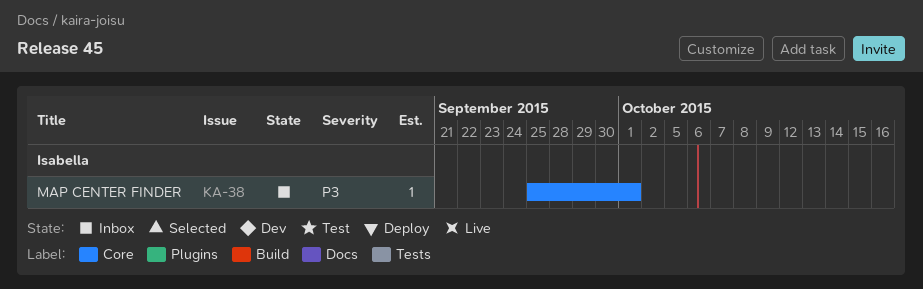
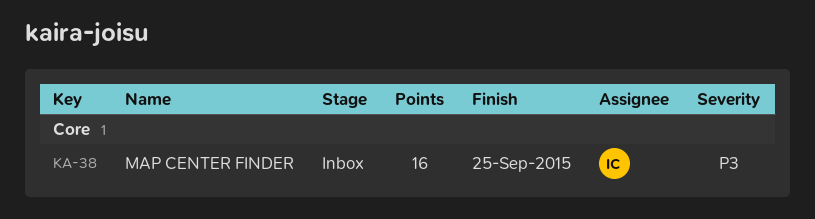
KA-38, estimate: 1 -> 16
KA-38, due: Oct 1 -> Sep 25

